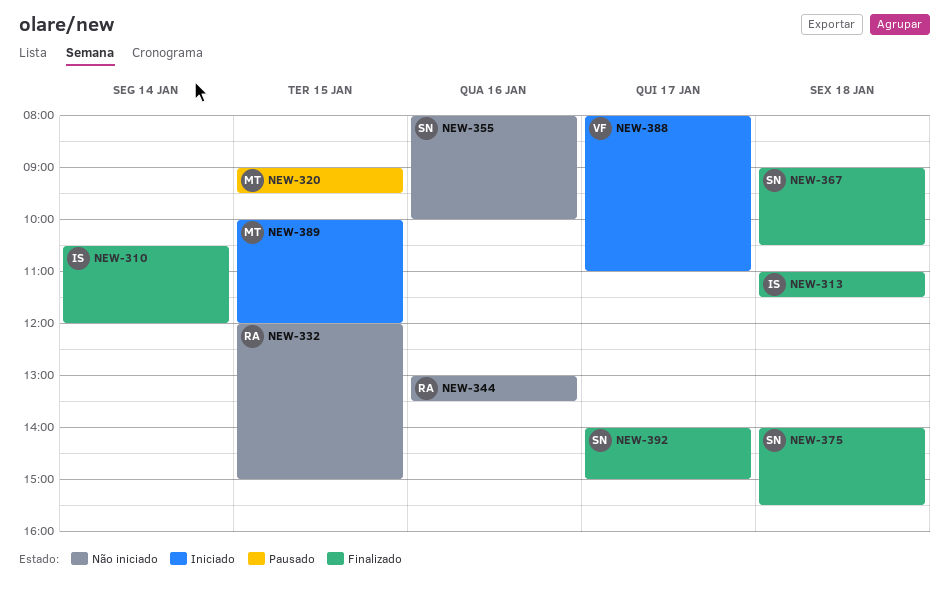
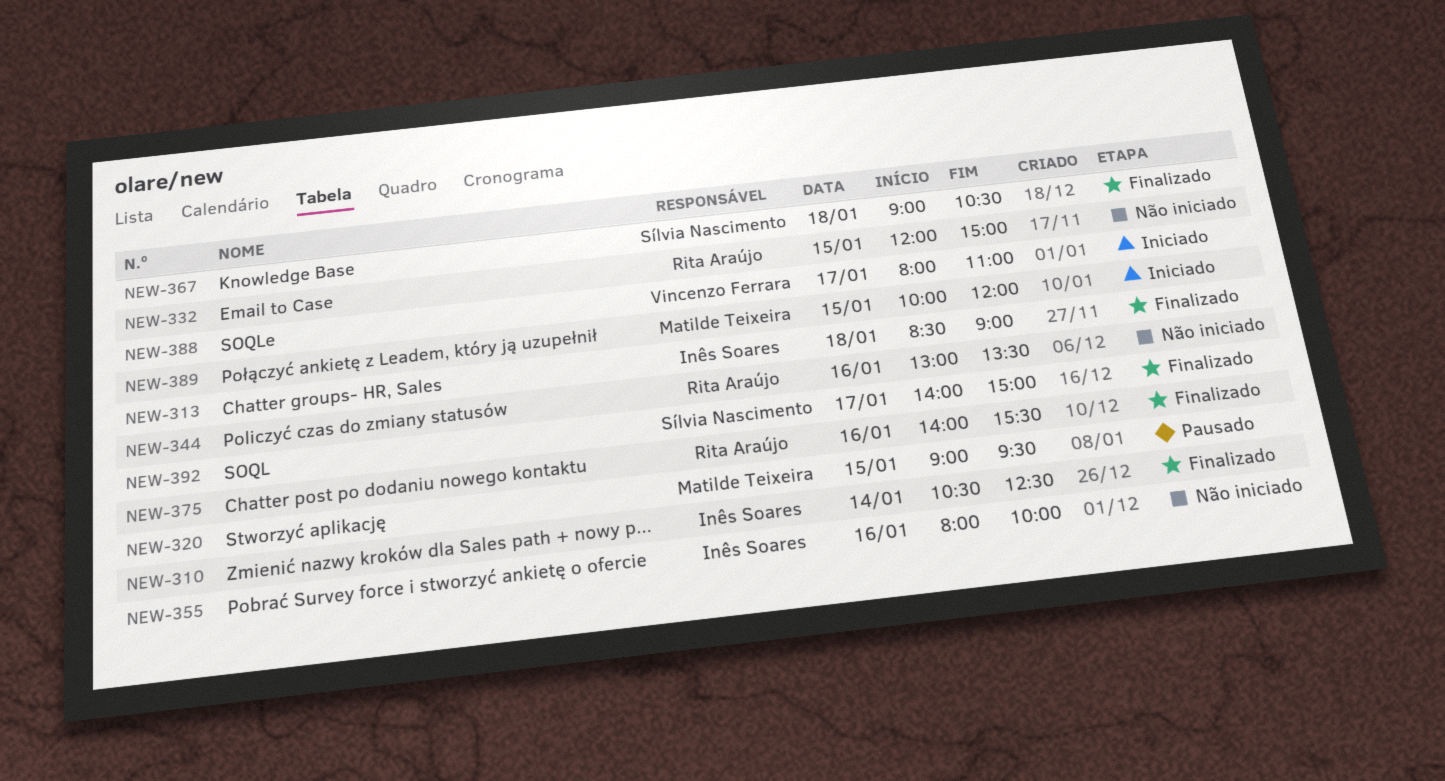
NEW-310, ends: 12:00 -> 12:30
NEW-313, begins: 11:00 -> 08:30
NEW-313, ends: 11:30 -> 09:00
NEW-355, owner: Sílvia Nascimento -> Inês Soares
NEW-375, owner: Sílvia Nascimento -> Rita Araújo
NEW-375, day: Jan 18 -> Jan 16

